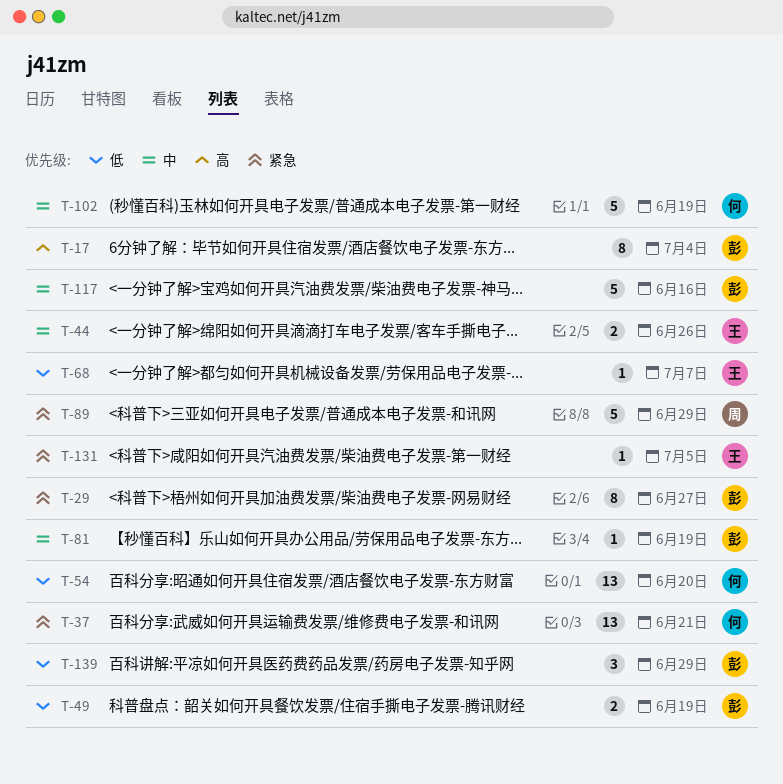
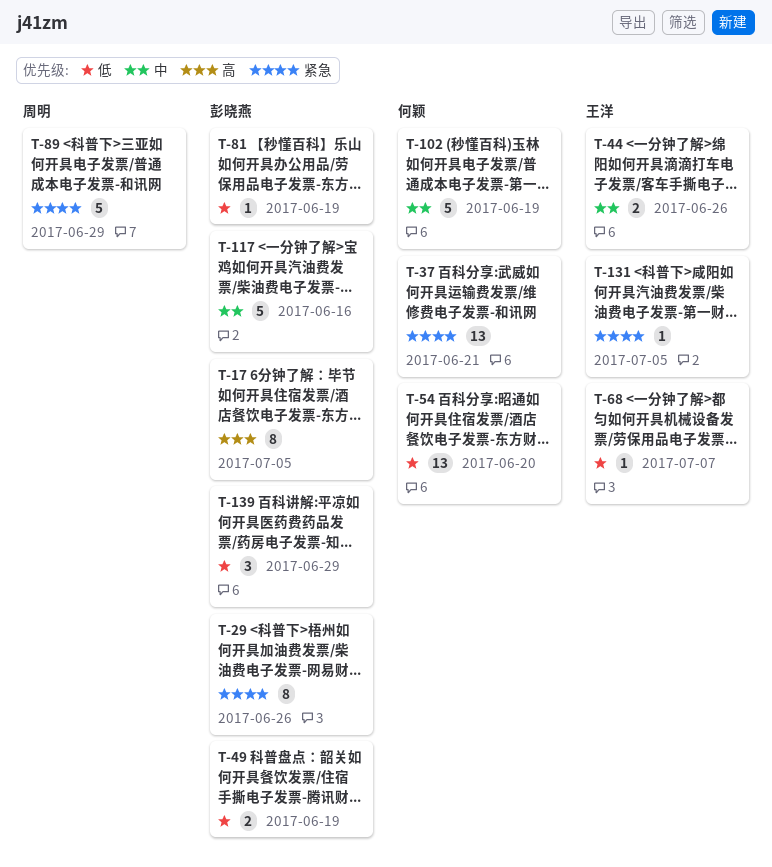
T-17, due: Jul 4 -> Jul 5
T-29, due: Jun 27 -> Jun 26
T-81, priority: 中 -> 低

